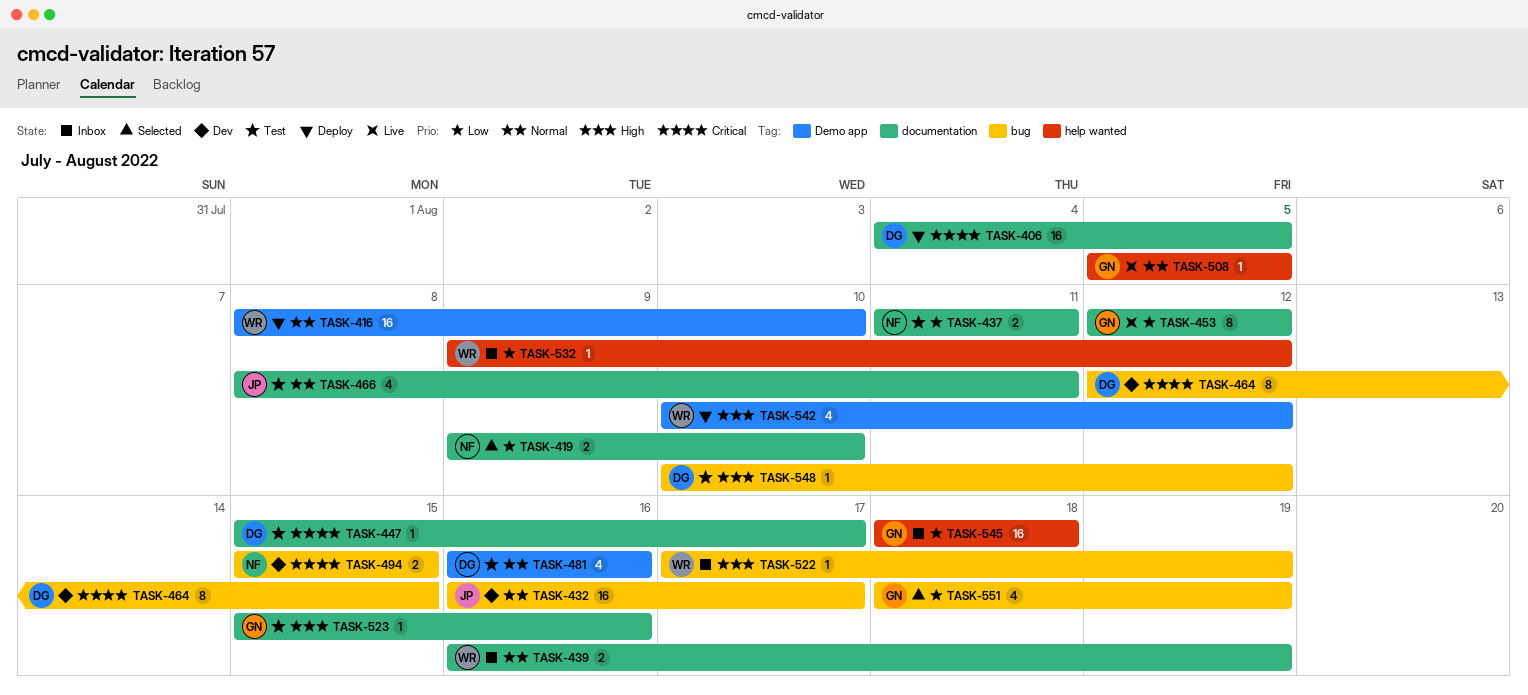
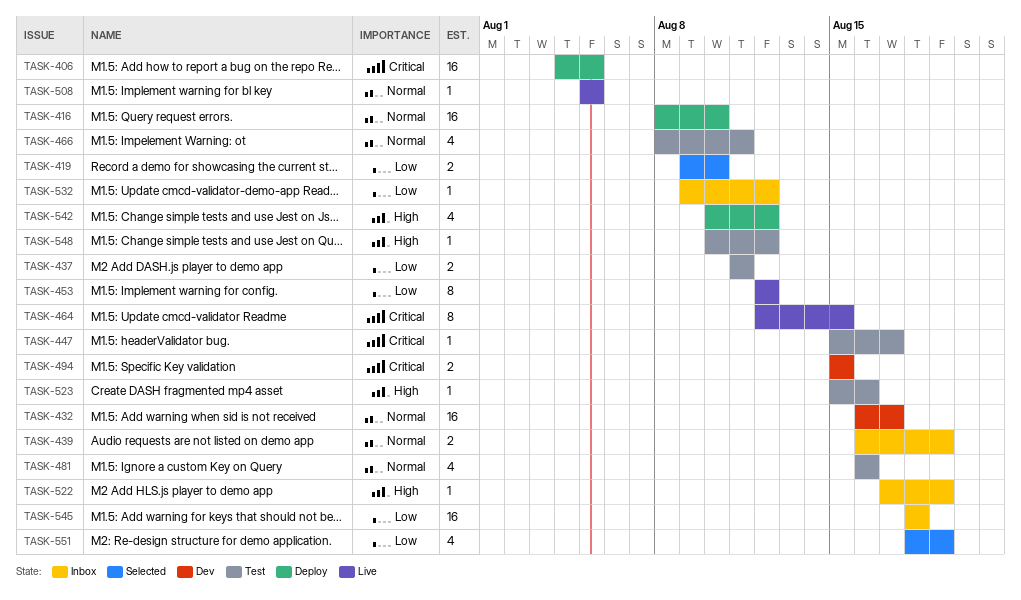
TASK-464, status: Dev -> Live

